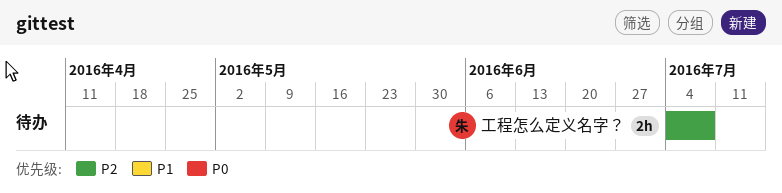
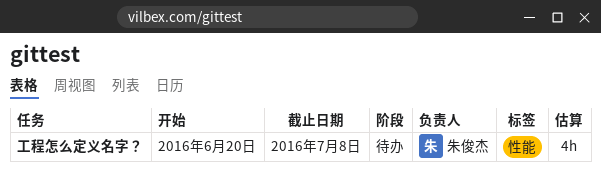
工程怎么定义名字？, estimate: 2h -> 4h
工程怎么定义名字？, start: Jul 4 -> Jun 20

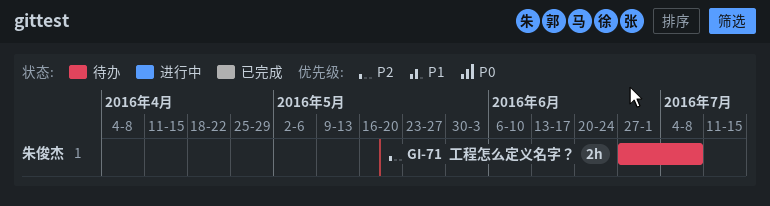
工程怎么定义名字？, estimate: 4h -> 2h
工程怎么定义名字？, start: Jun 20 -> Jun 27

